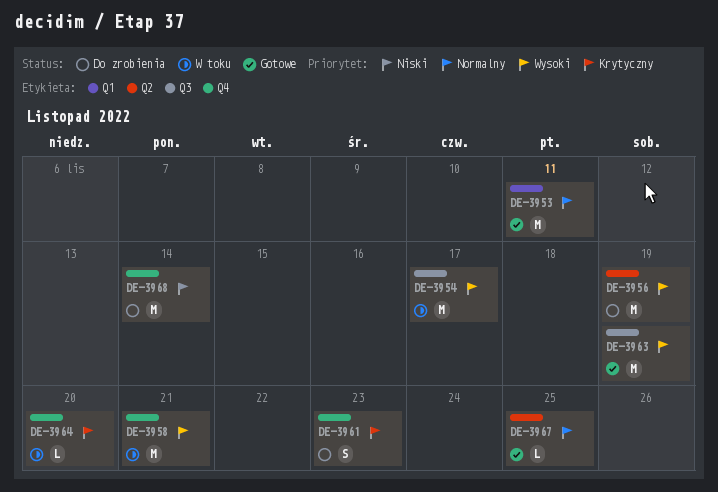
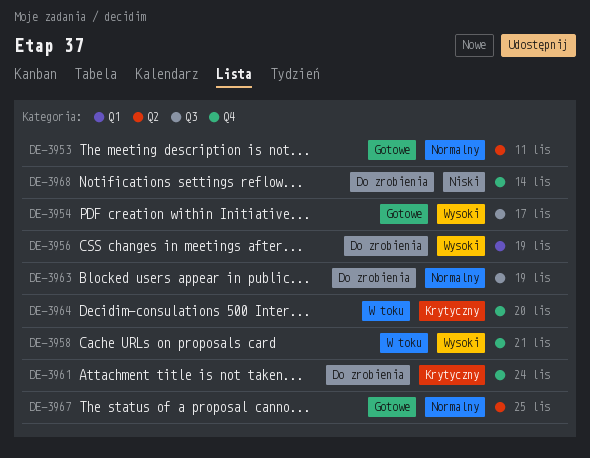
DE-3953, label: Q1 -> Q2
DE-3954, status: W toku -> Gotowe
DE-3956, label: Q2 -> Q1
DE-3961, due: Nov 23 -> Nov 24
DE-3963, status: Gotowe -> Do zrobienia
DE-3963, priority: Wysoki -> Normalny

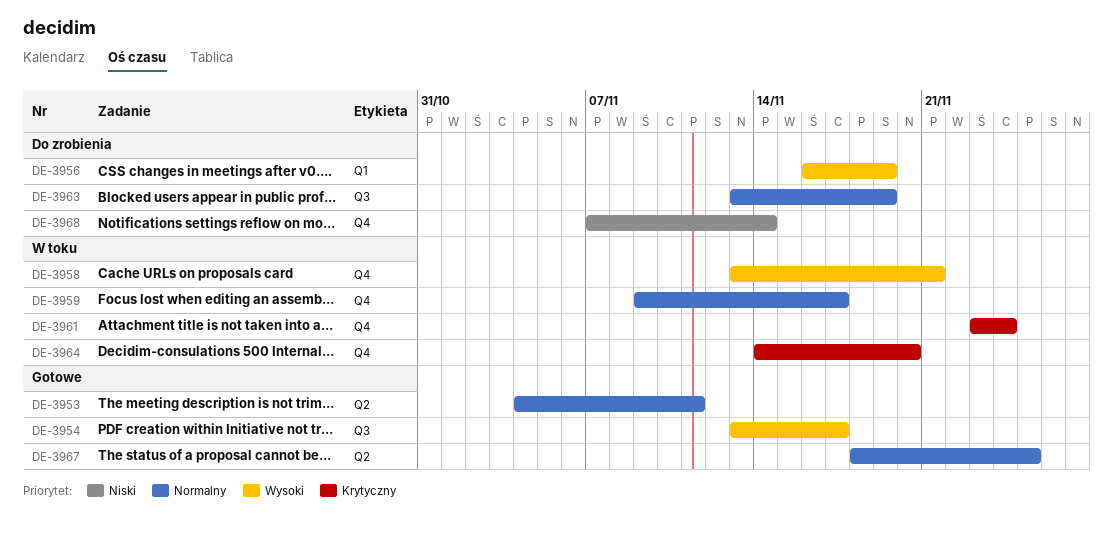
DE-3959: none -> present
DE-3961, status: Do zrobienia -> W toku

